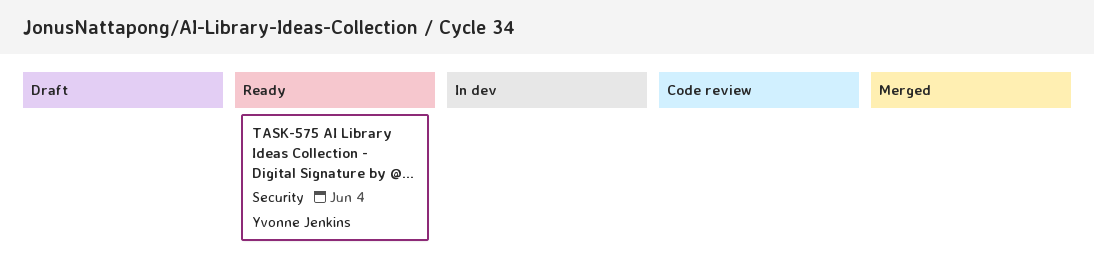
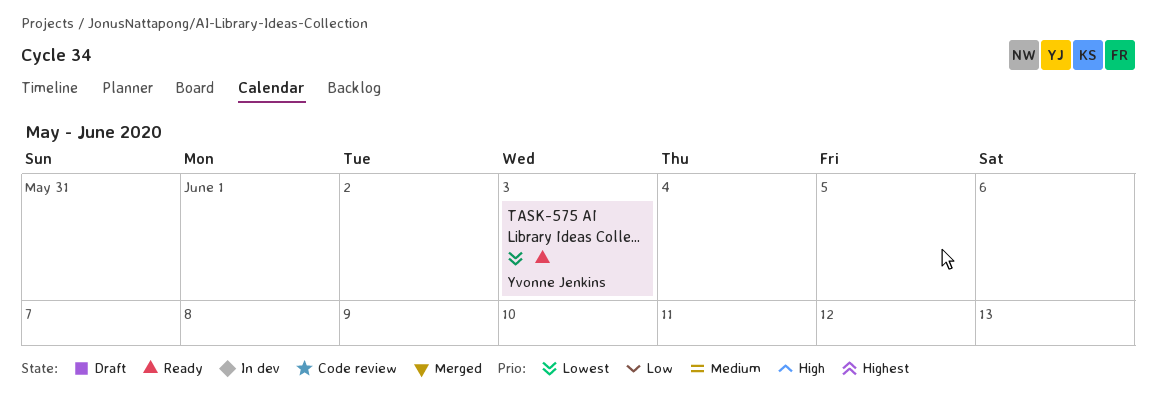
TASK-575, due: Jun 4 -> Jun 3

